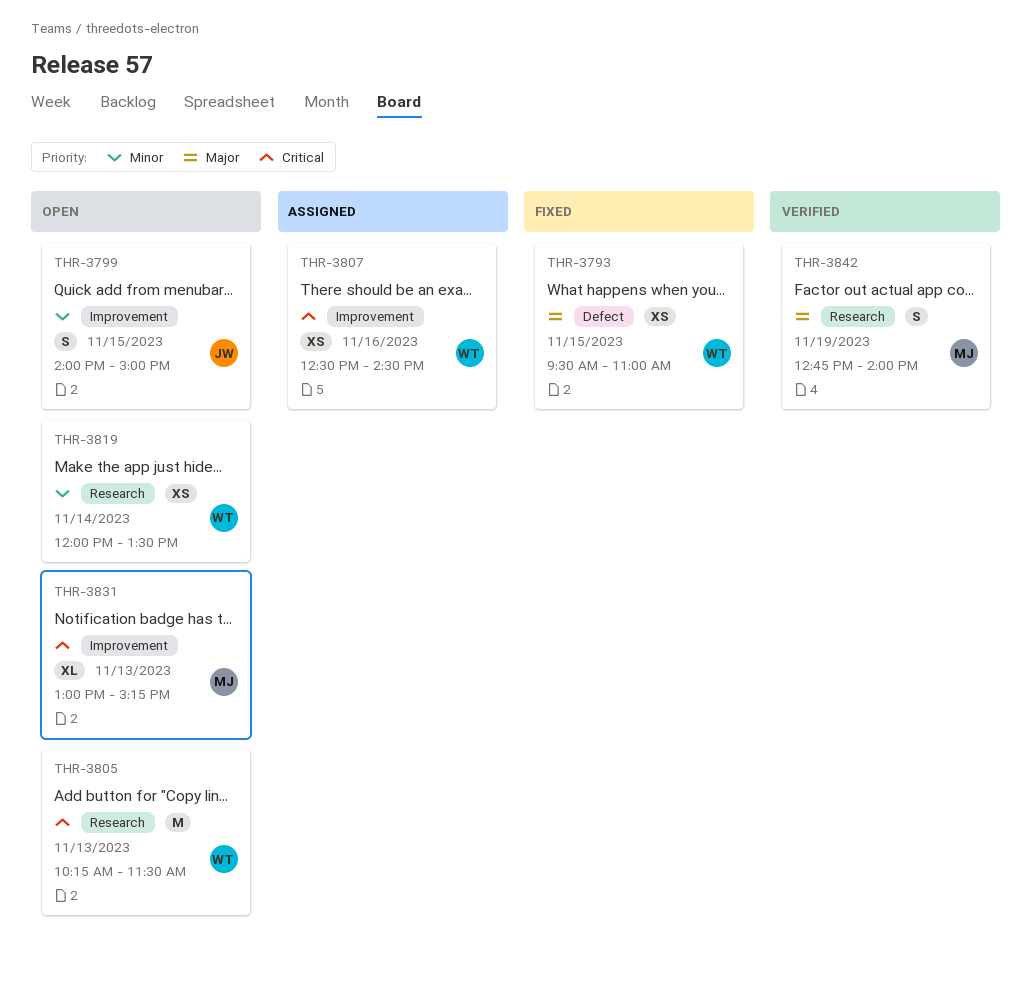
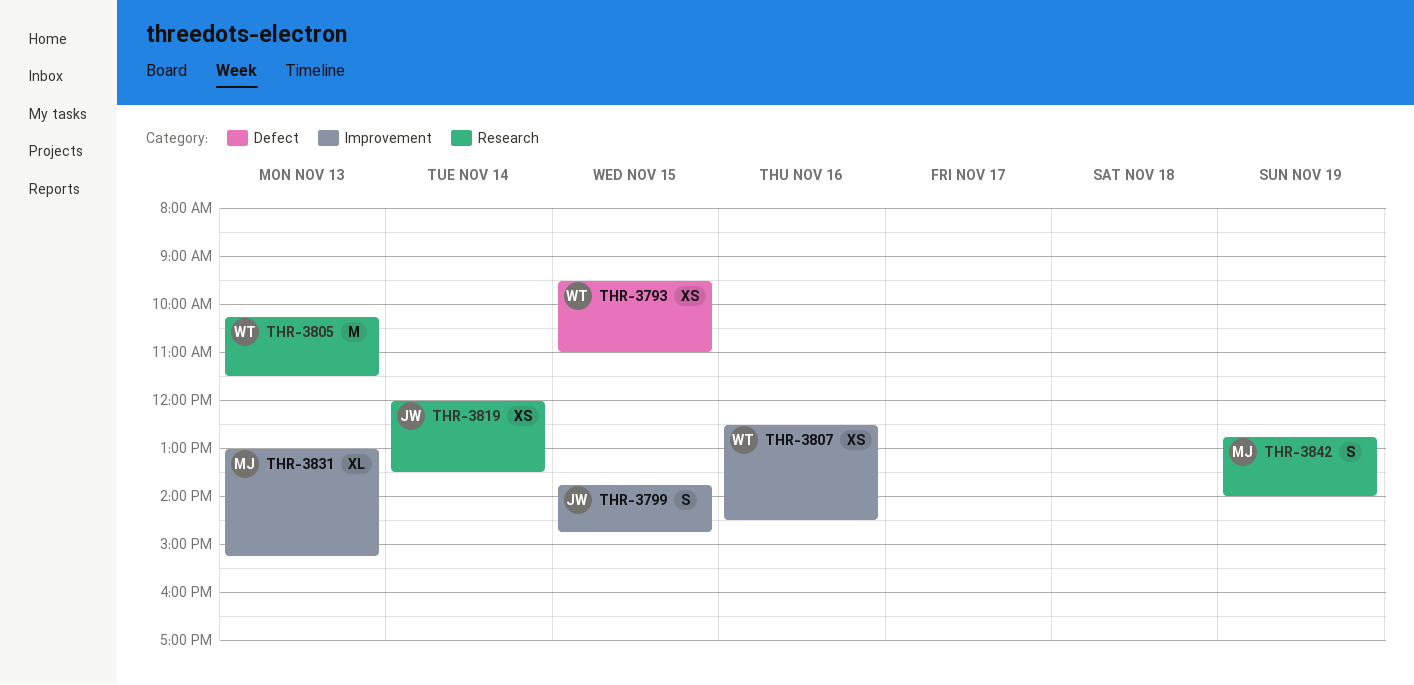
THR-3799, begins: 14:00 -> 13:45
THR-3799, ends: 15:00 -> 14:45
THR-3819, owner: WT -> JW

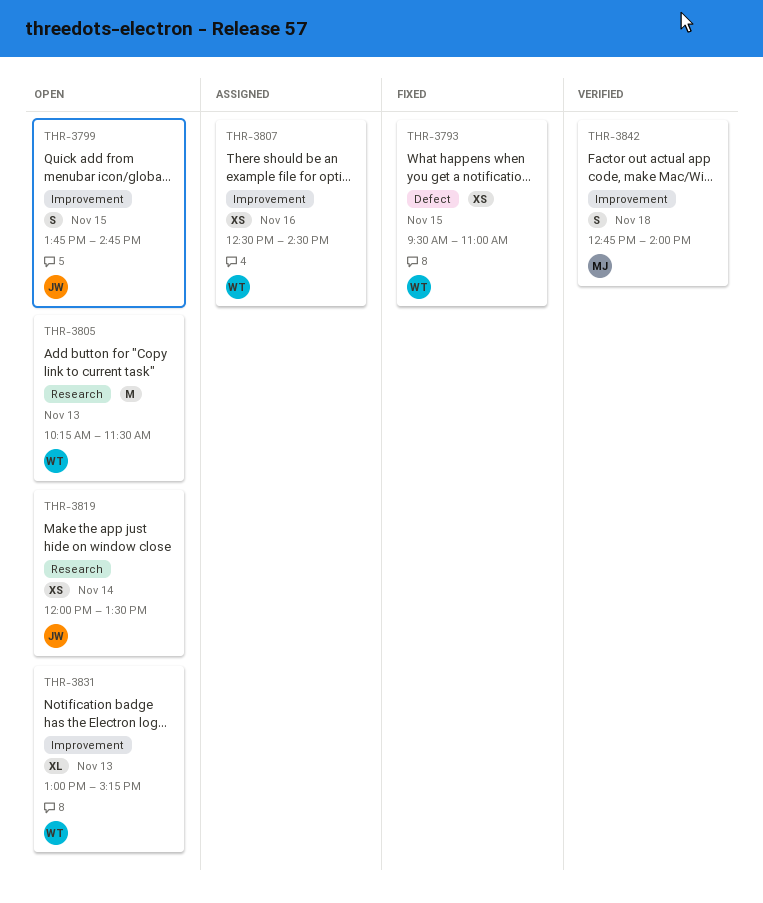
THR-3831, owner: MJ -> WT
THR-3842, label: Research -> Improvement
THR-3842, day: Nov 19 -> Nov 18

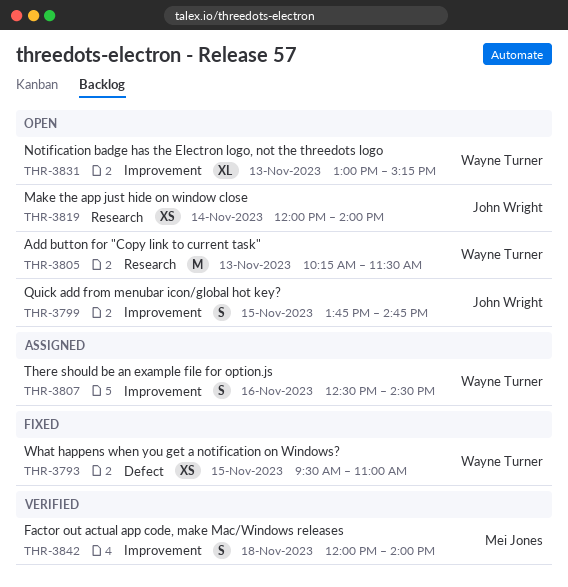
THR-3807, estimate: XS -> S
THR-3819, ends: 13:30 -> 14:00
THR-3842, begins: 12:45 -> 12:00

